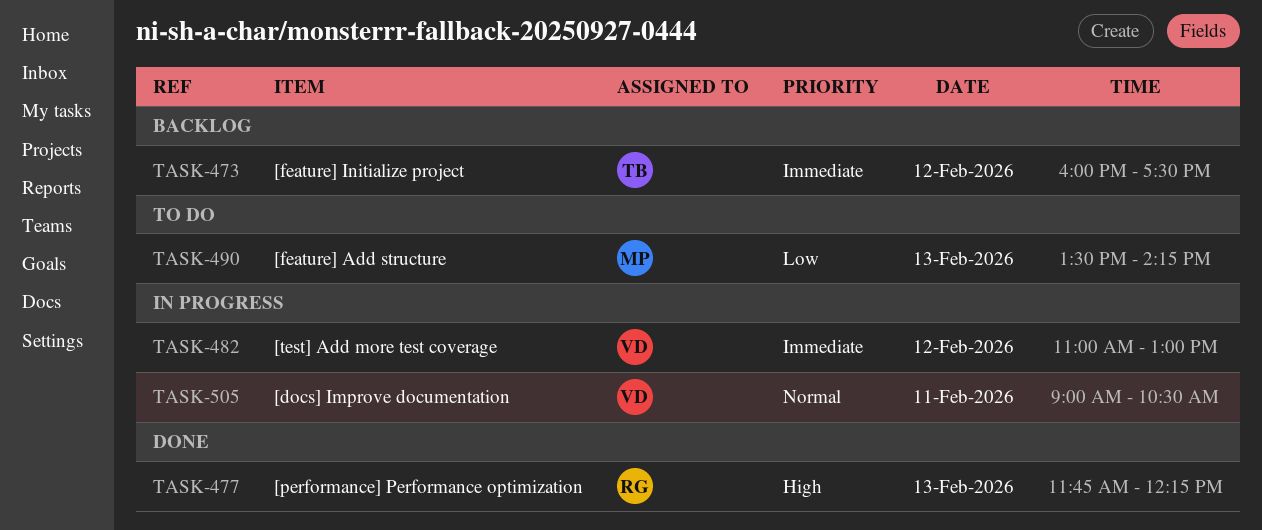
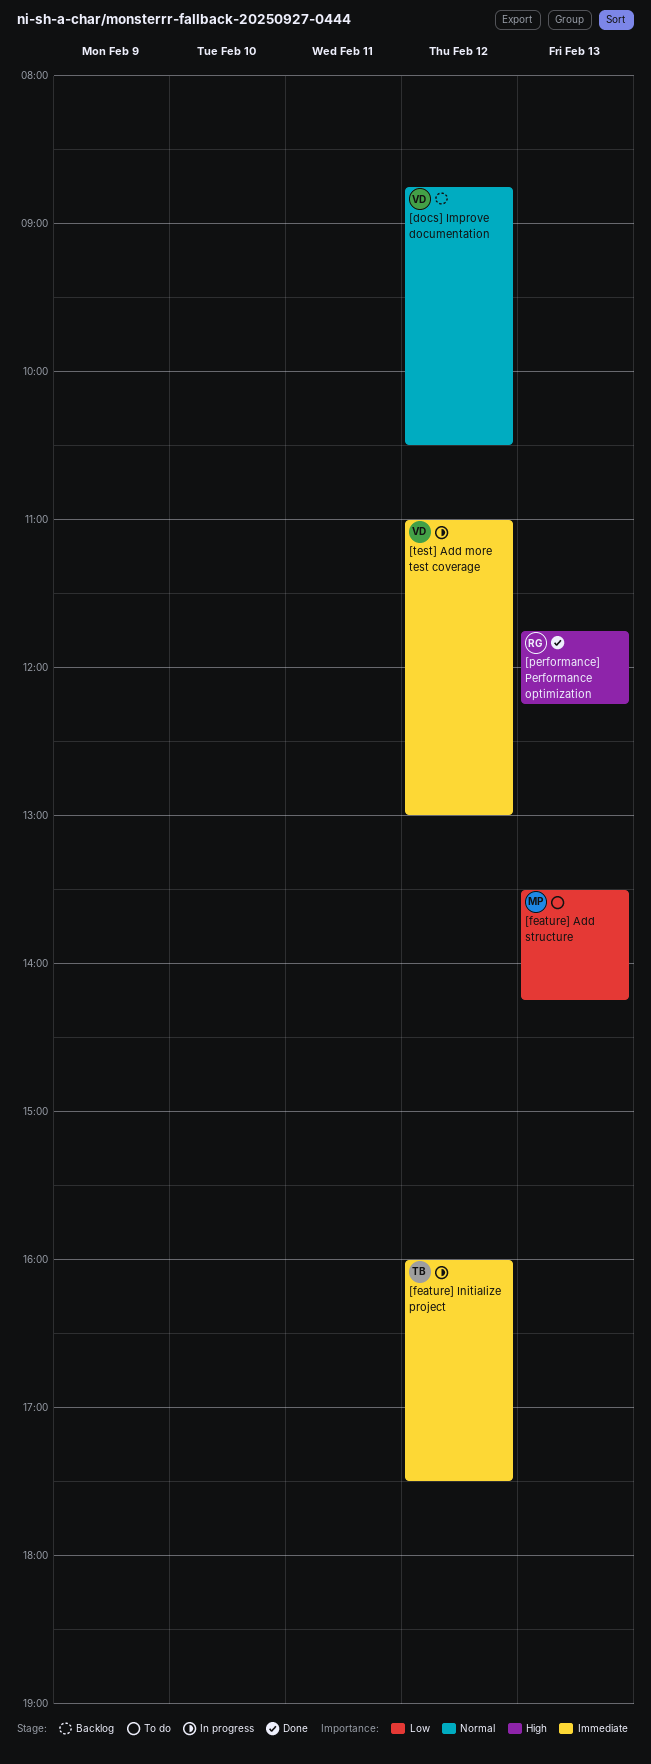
[docs] Improve documentation, status: In progress -> Backlog
[docs] Improve documentation, day: Feb 11 -> Feb 12
[docs] Improve documentation, begins: 09:00 -> 08:45
[feature] Initialize project, status: Backlog -> In progress

